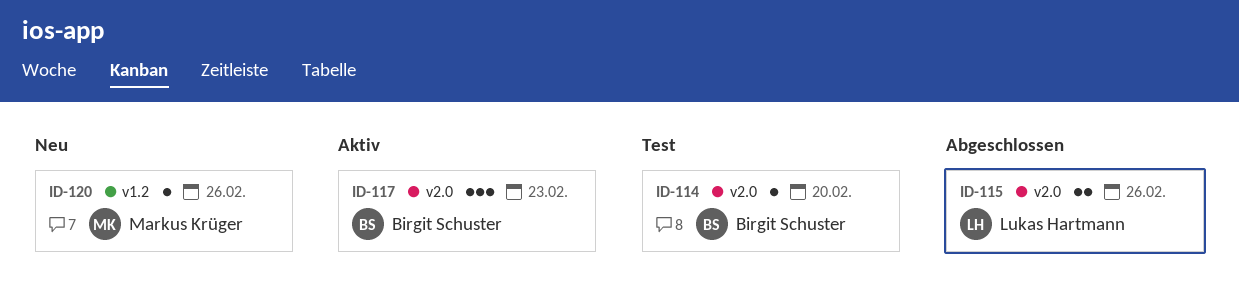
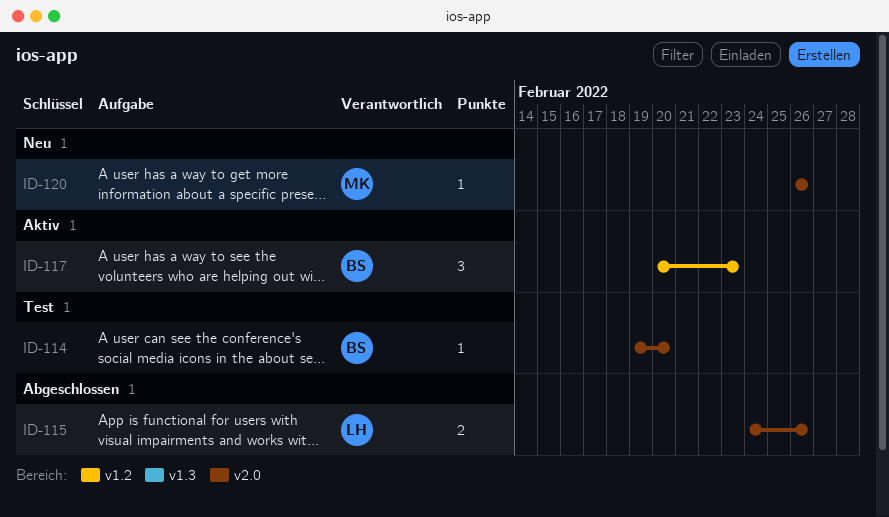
ID-117, label: v2.0 -> v1.2
ID-120, label: v1.2 -> v2.0

